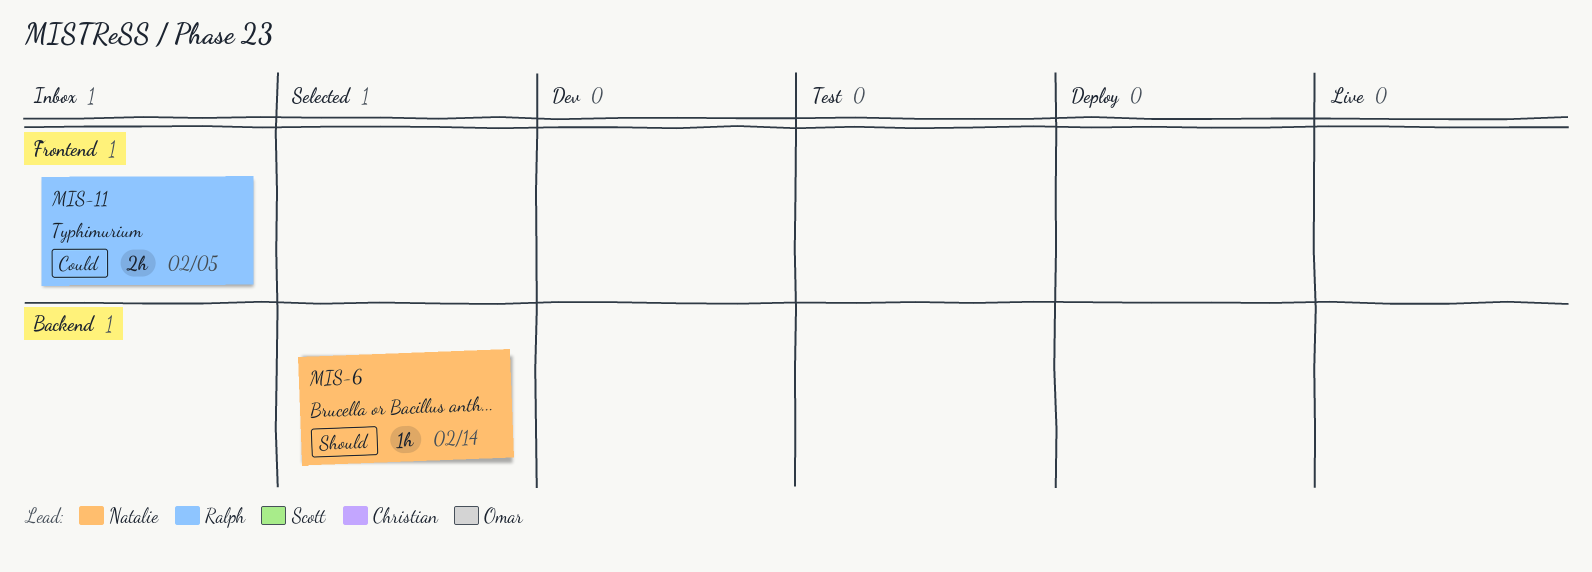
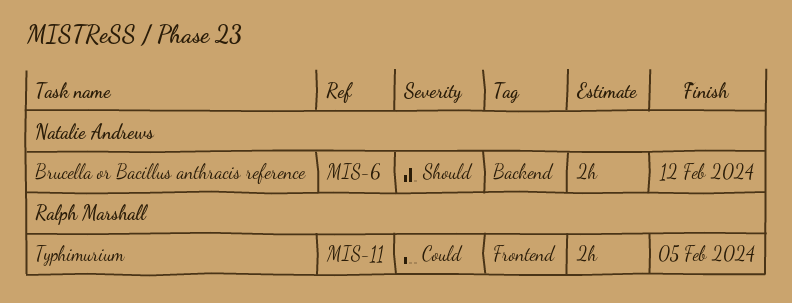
MIS-6, estimate: 1h -> 2h
MIS-6, due: Feb 14 -> Feb 12

